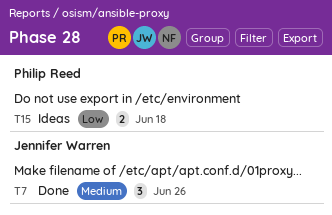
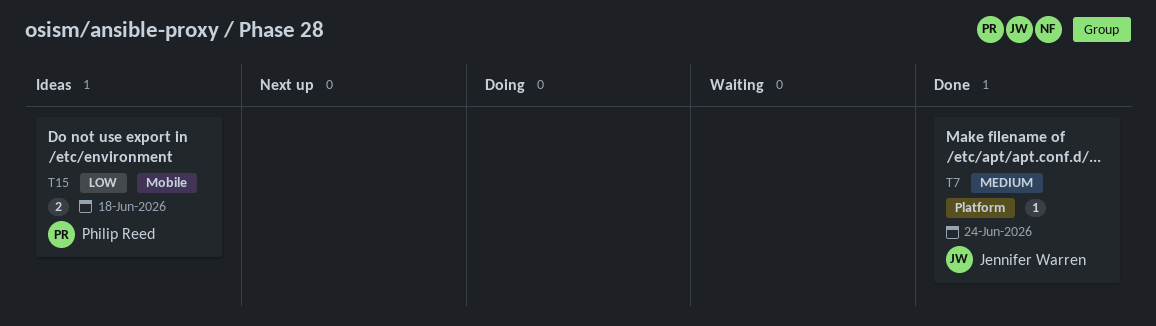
T7, estimate: 3 -> 1
T7, due: Jun 26 -> Jun 24

